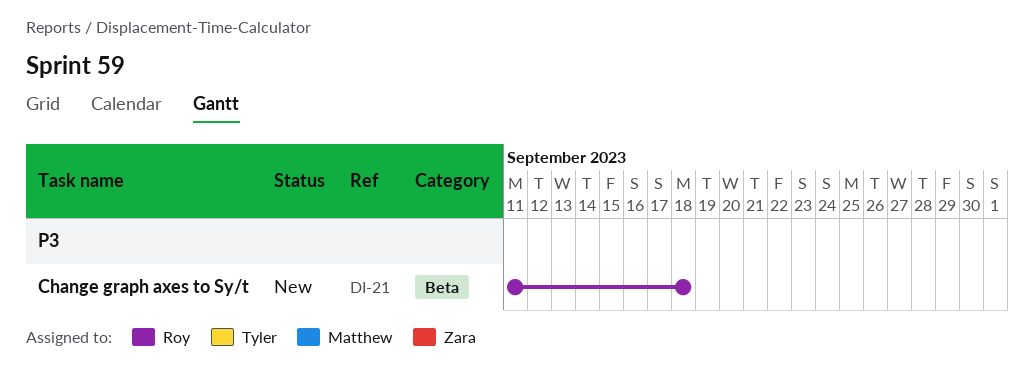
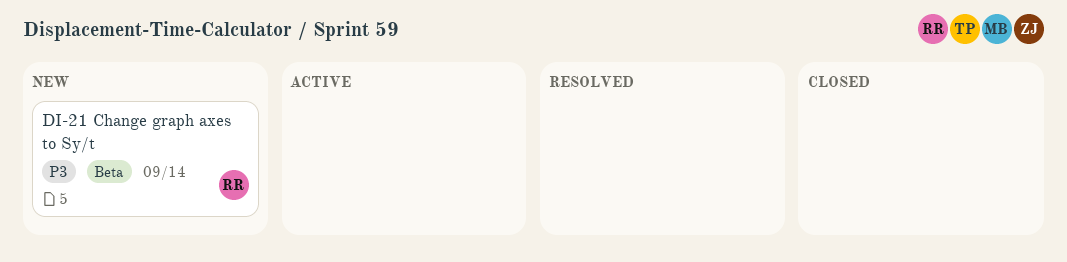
DI-21, due: Sep 18 -> Sep 14

